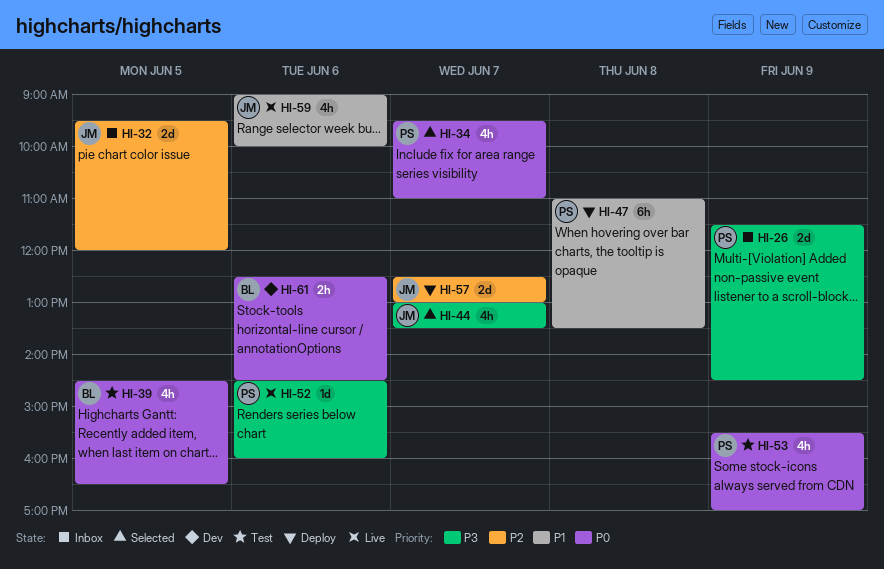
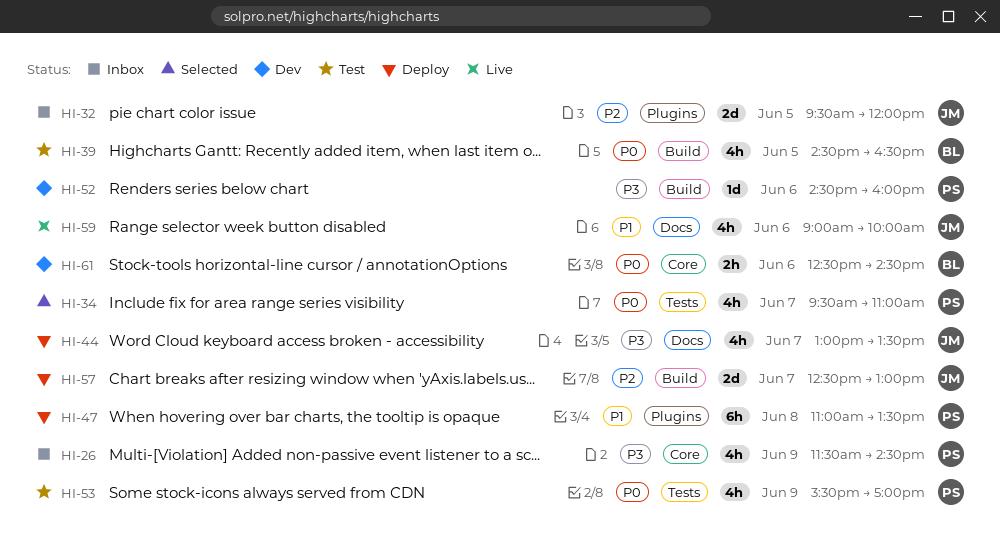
HI-26, estimate: 2d -> 4h
HI-44, status: Selected -> Deploy
HI-52, status: Live -> Dev

